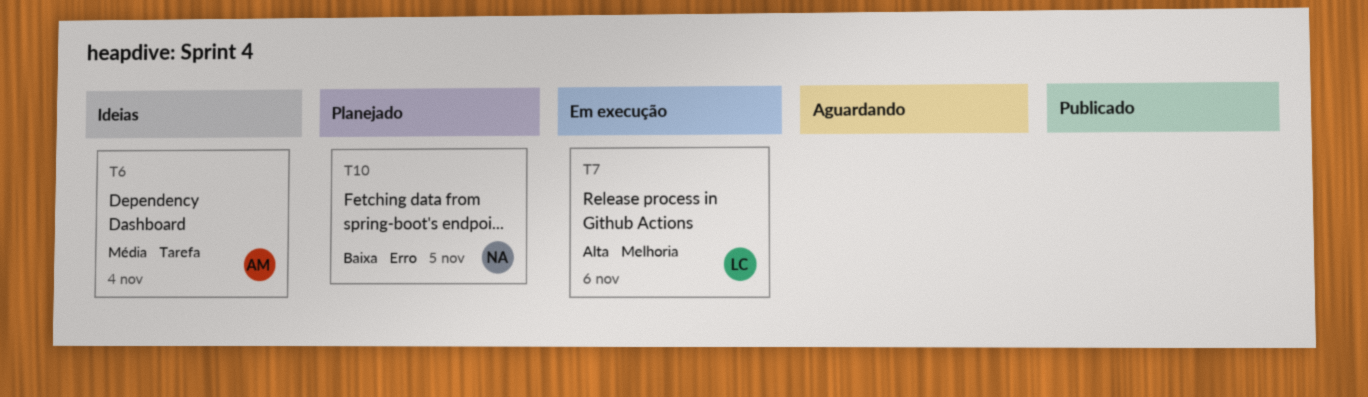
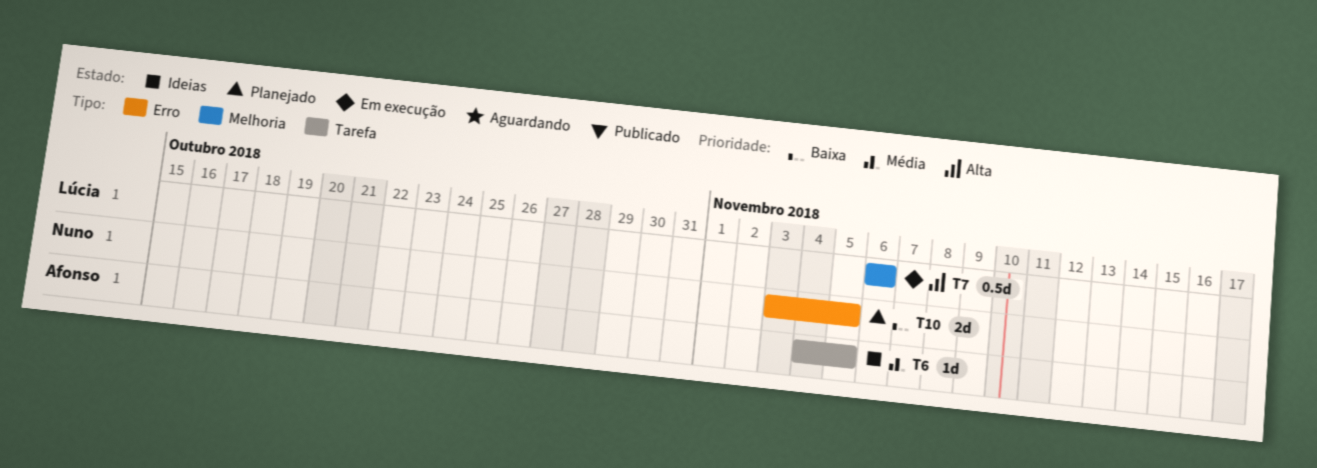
T6, due: Nov 4 -> Nov 5

